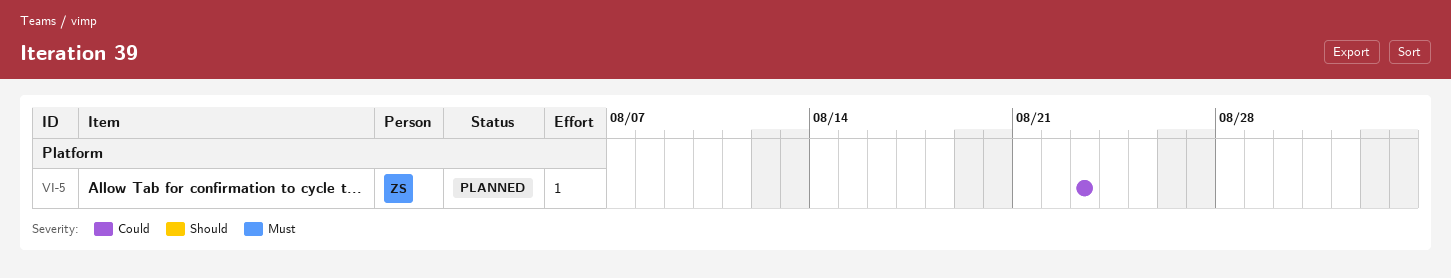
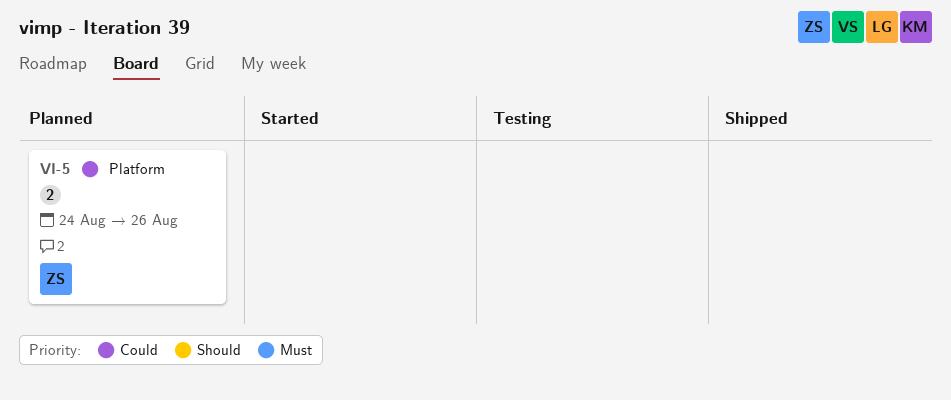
VI-5, estimate: 1 -> 2
VI-5, start: Aug 23 -> Aug 24
VI-5, due: Aug 23 -> Aug 26

